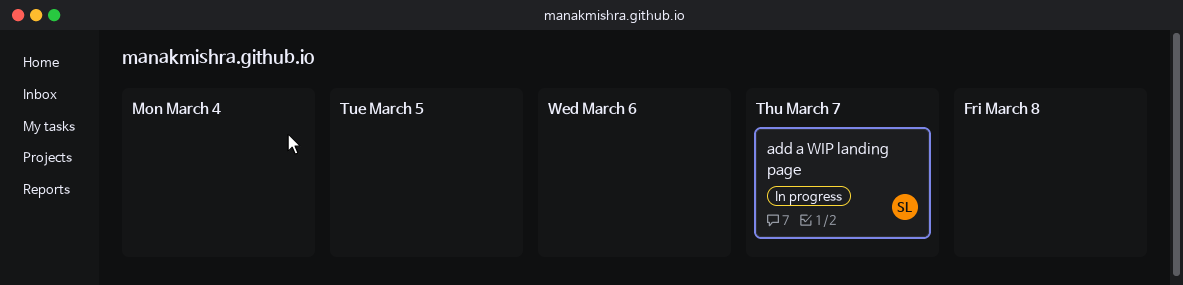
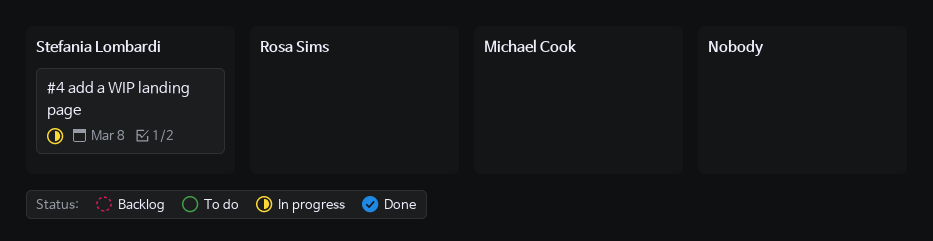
add a WIP landing page, due: Mar 7 -> Mar 8

